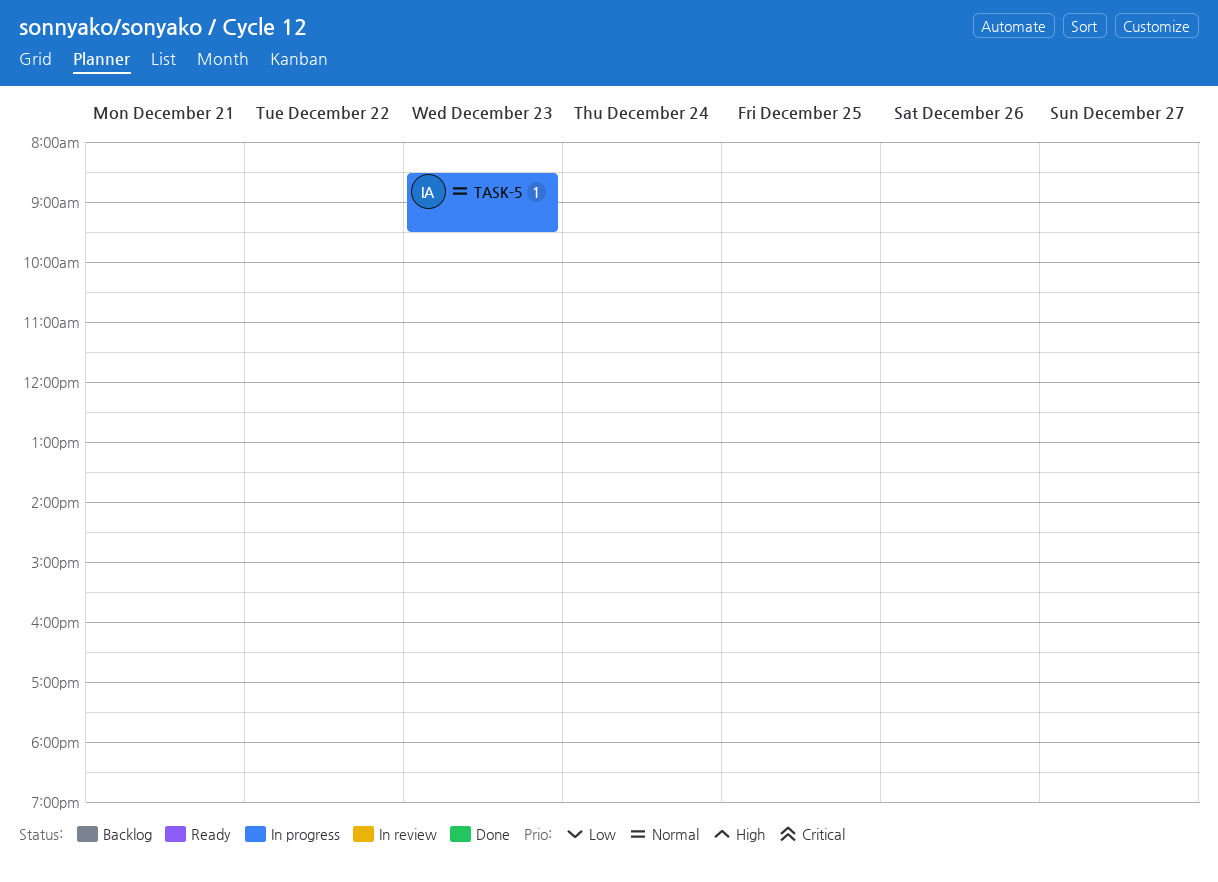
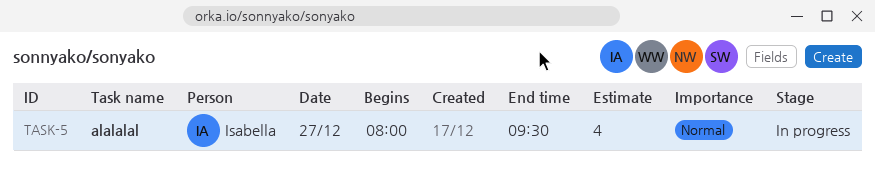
TASK-5, estimate: 1 -> 4
TASK-5, day: Dec 23 -> Dec 27
TASK-5, begins: 08:30 -> 08:00

